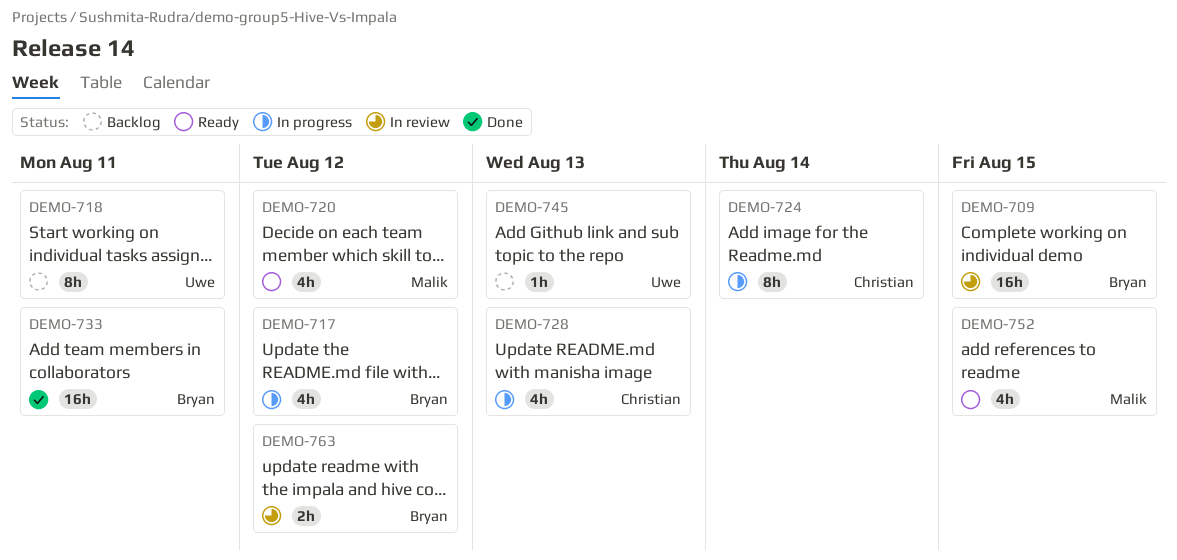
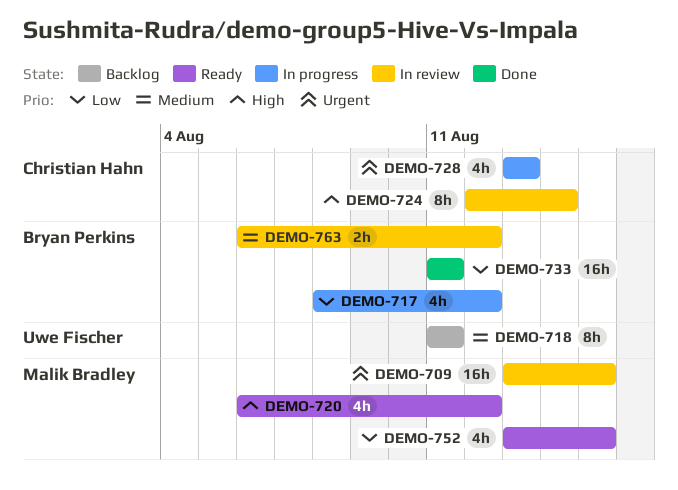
DEMO-709, owner: Bryan Perkins -> Malik Bradley
DEMO-724, status: In progress -> In review
DEMO-745: present -> none

